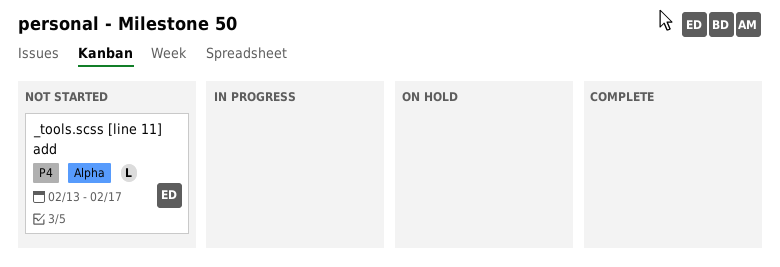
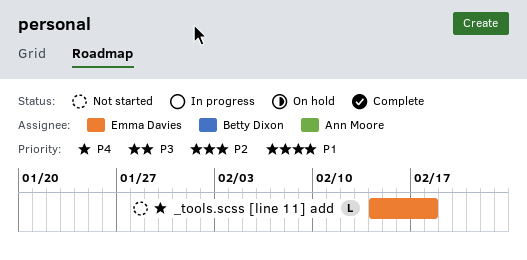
_tools.scss [line 11] add, start: Feb 13 -> Feb 14
_tools.scss [line 11] add, due: Feb 17 -> Feb 18

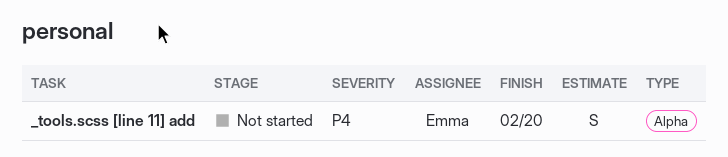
_tools.scss [line 11] add, estimate: L -> S
_tools.scss [line 11] add, due: Feb 18 -> Feb 20

